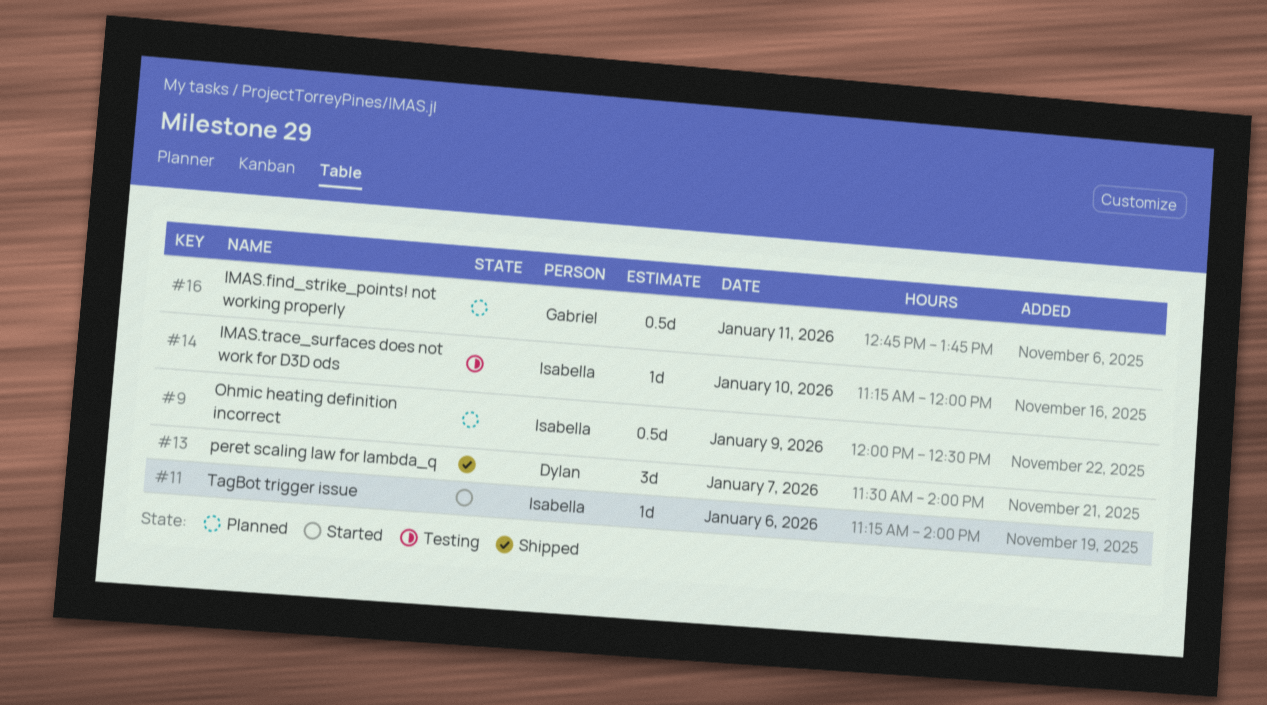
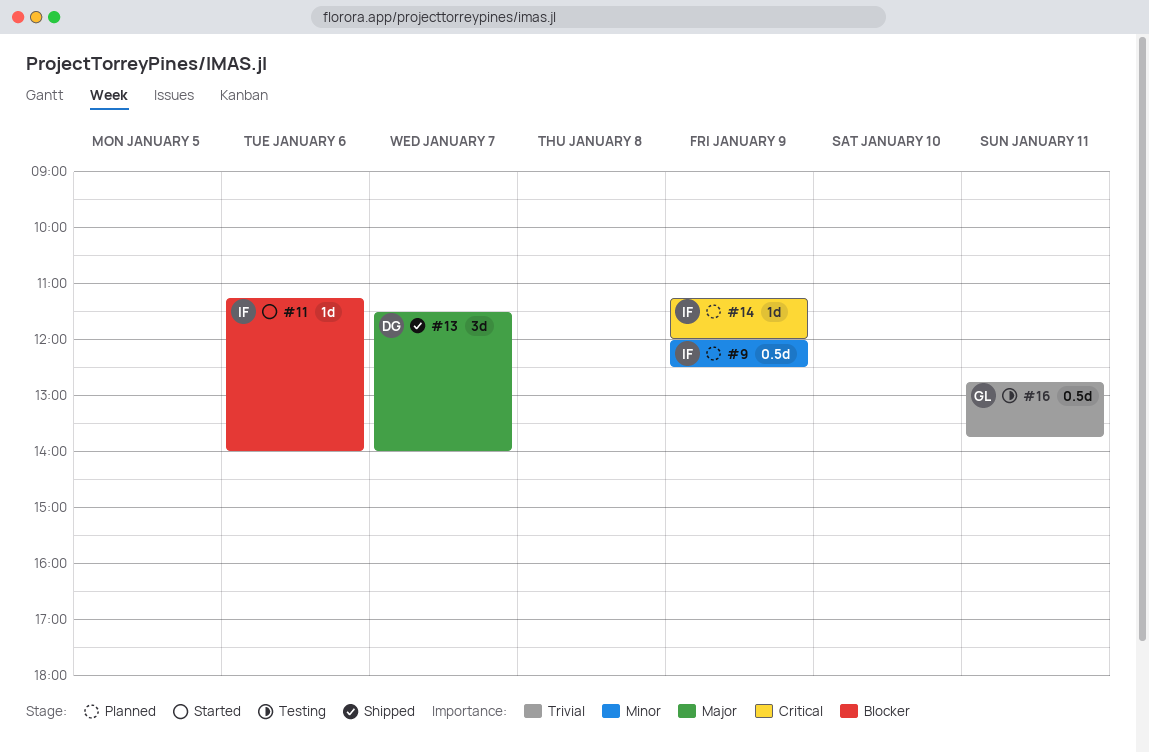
#14, status: Testing -> Planned
#14, day: Jan 10 -> Jan 9
#16, status: Planned -> Testing

